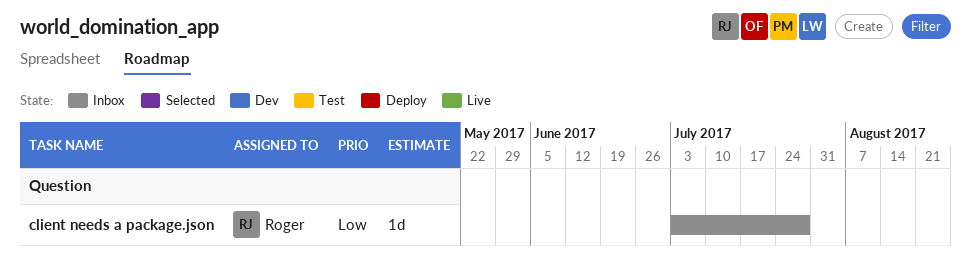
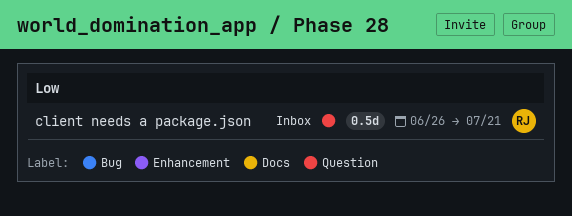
client needs a package.json, estimate: 1d -> 0.5d
client needs a package.json, start: Jul 3 -> Jun 26
client needs a package.json, due: Jul 28 -> Jul 21

